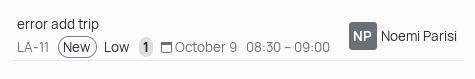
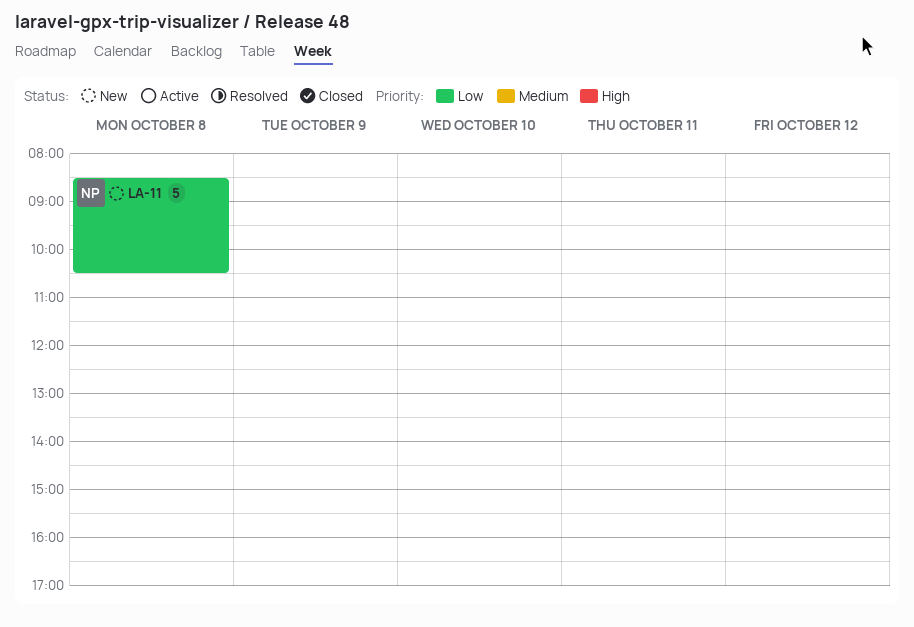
LA-11, estimate: 1 -> 5
LA-11, day: Oct 9 -> Oct 8
LA-11, ends: 09:00 -> 10:30

